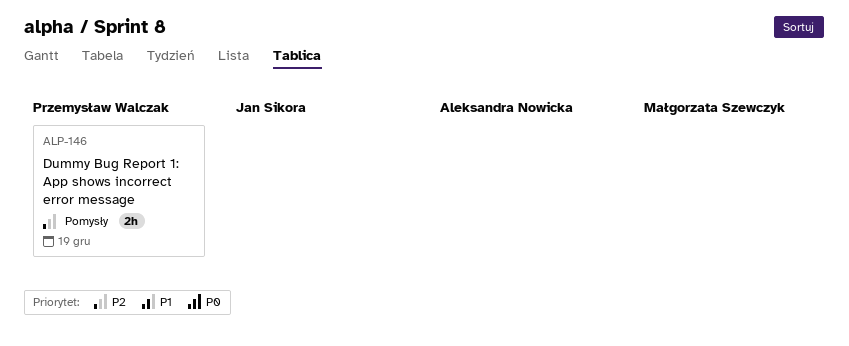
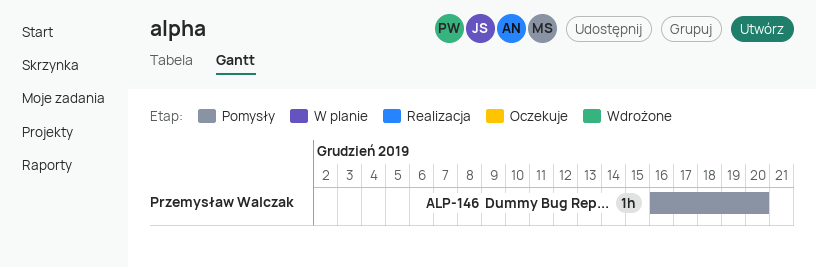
ALP-146, estimate: 2h -> 1h
ALP-146, due: Dec 19 -> Dec 20

